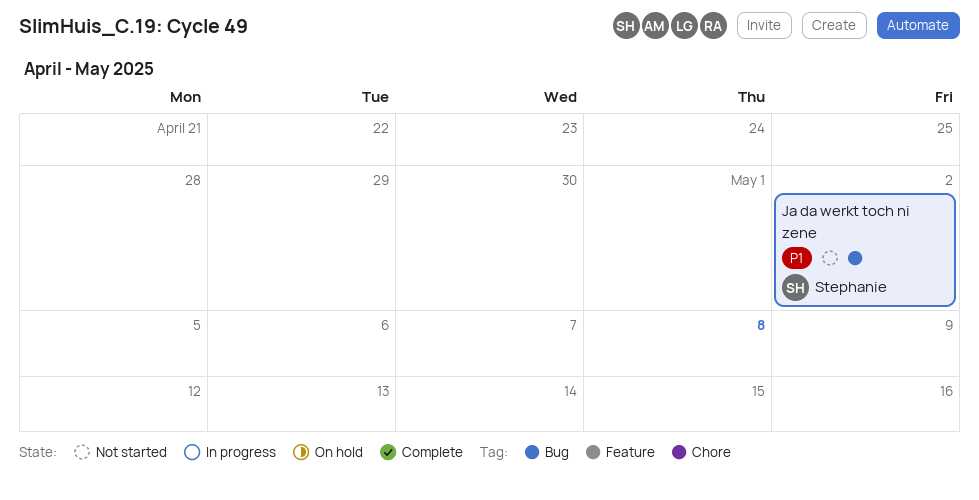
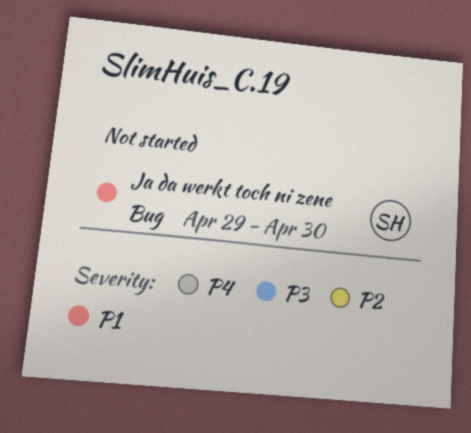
Ja da werkt toch ni zene, due: May 2 -> Apr 30

